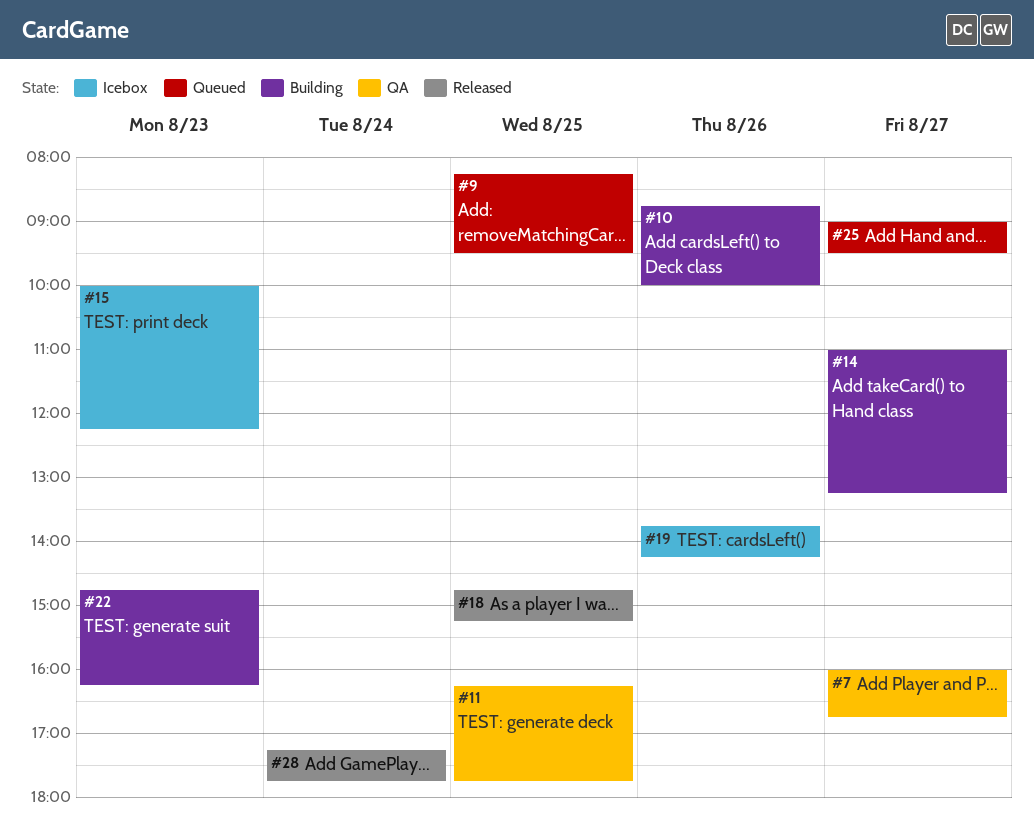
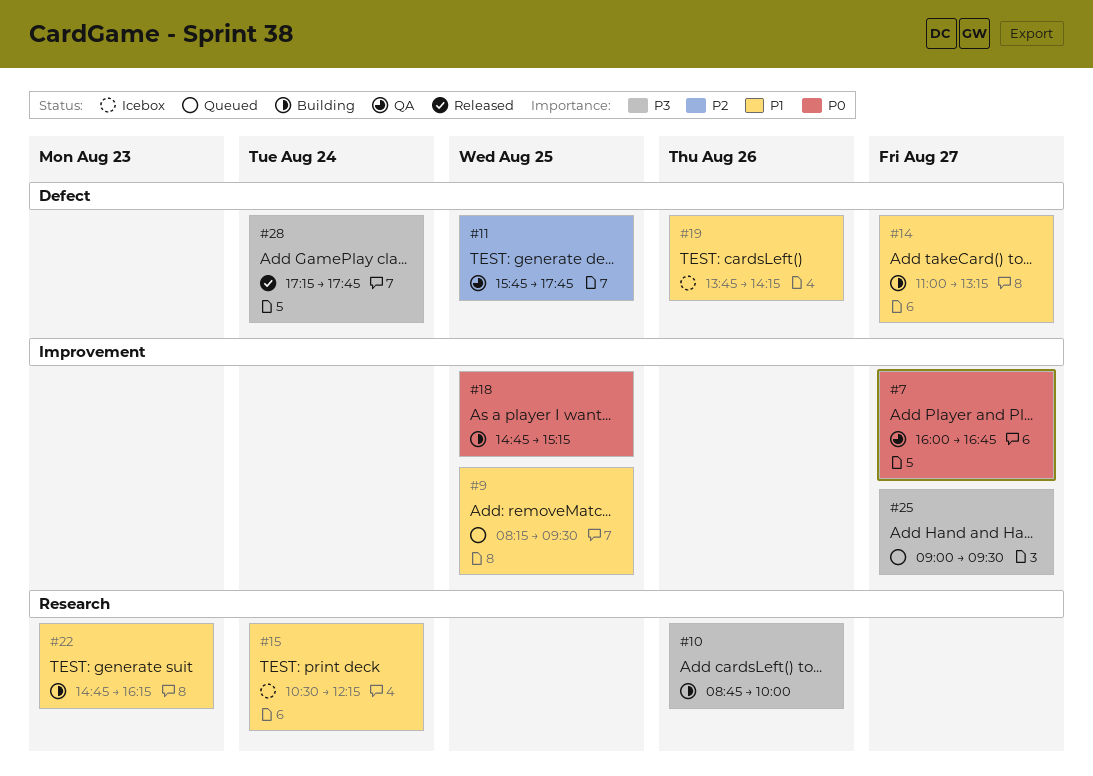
#11, begins: 16:15 -> 15:45
#15, day: Aug 23 -> Aug 24
#15, begins: 10:00 -> 10:30
#18, status: Released -> Building

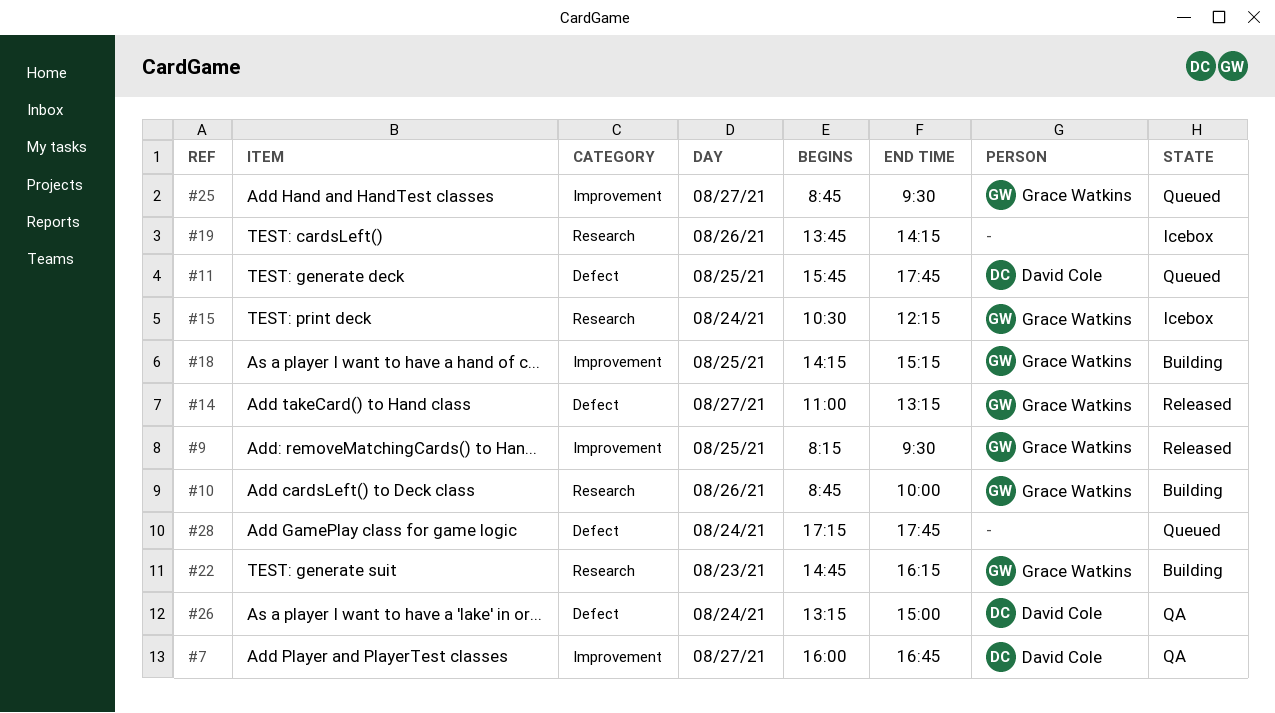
#9, status: Queued -> Released
#11, status: QA -> Queued
#14, status: Building -> Released
#18, begins: 14:45 -> 14:15
#19, label: Defect -> Research
#25, begins: 09:00 -> 08:45
#26: none -> present
#28, status: Released -> Queued

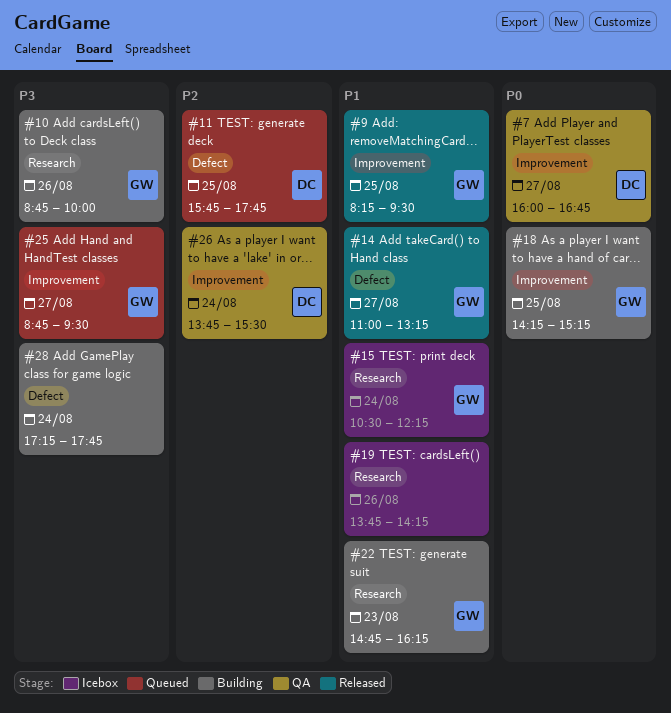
#26, label: Defect -> Improvement
#26, begins: 13:15 -> 13:45
#26, ends: 15:00 -> 15:30
#28, status: Queued -> Building

